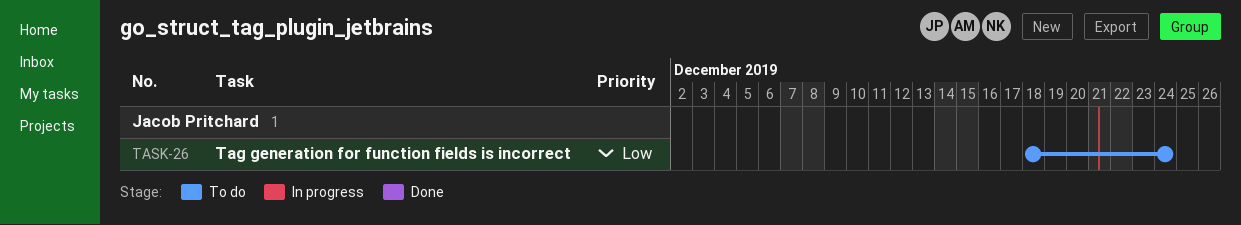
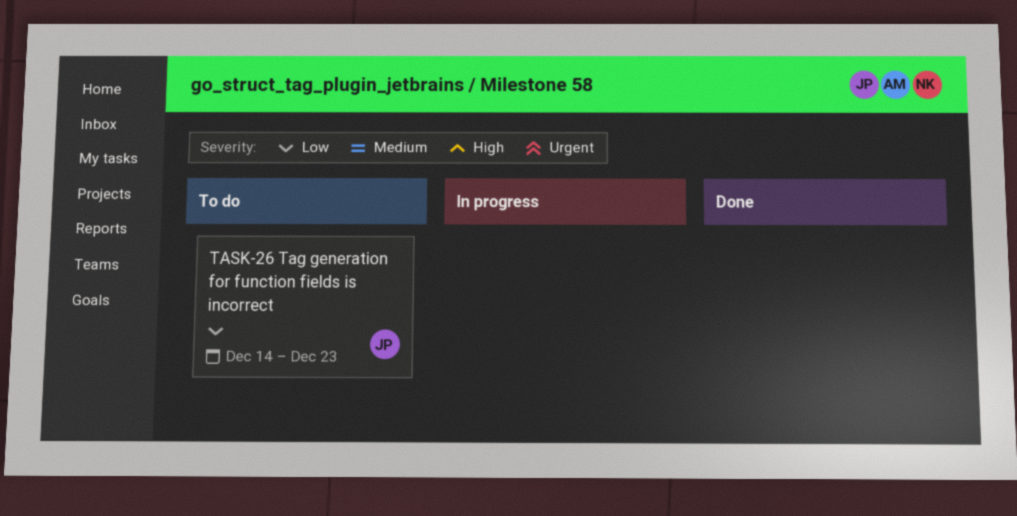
TASK-26, start: Dec 18 -> Dec 14
TASK-26, due: Dec 24 -> Dec 23

